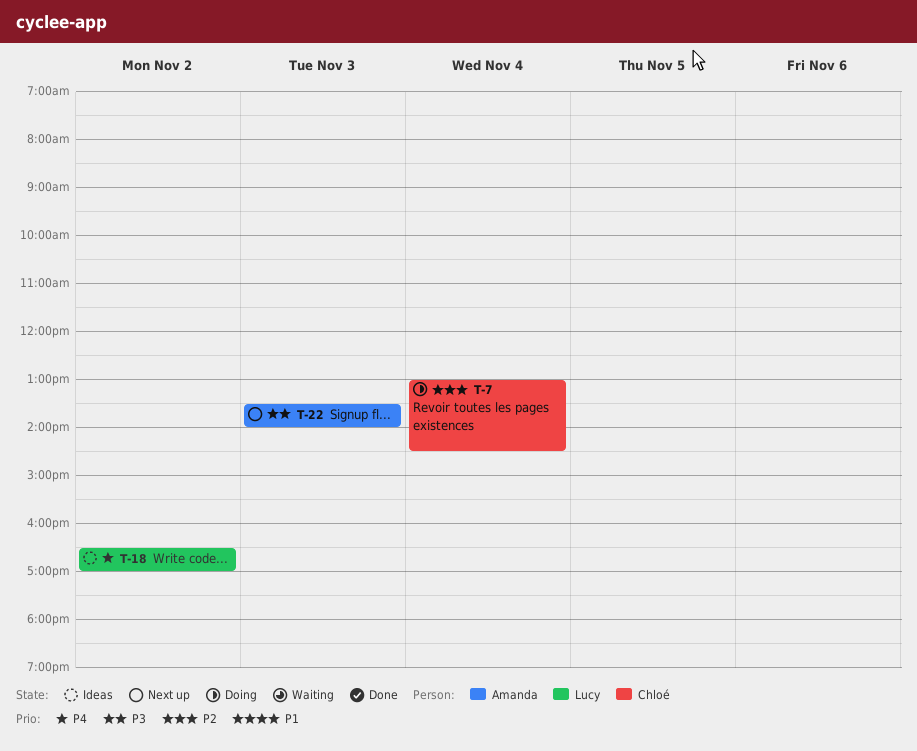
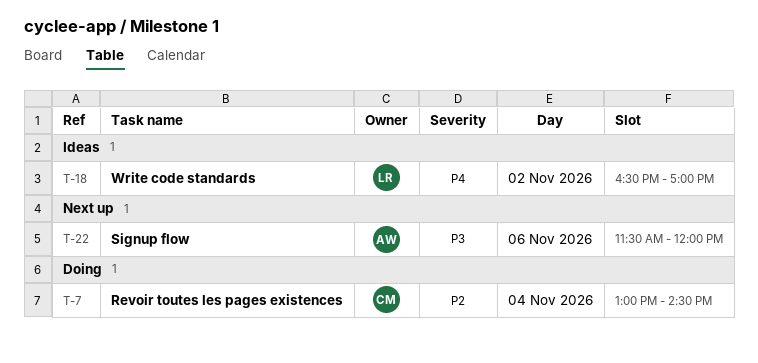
T-22, day: Nov 3 -> Nov 6
T-22, begins: 13:30 -> 11:30
T-22, ends: 14:00 -> 12:00

